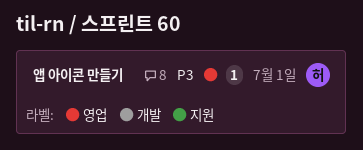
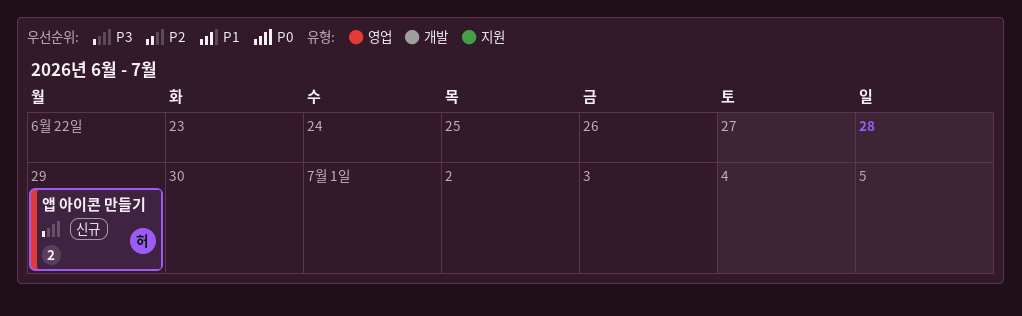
앱 아이콘 만들기, estimate: 1 -> 2
앱 아이콘 만들기, due: Jul 1 -> Jun 29

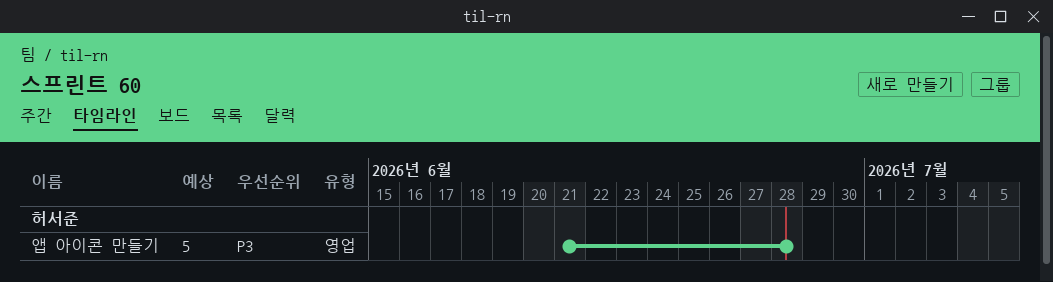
앱 아이콘 만들기, estimate: 2 -> 5
앱 아이콘 만들기, due: Jun 29 -> Jun 28

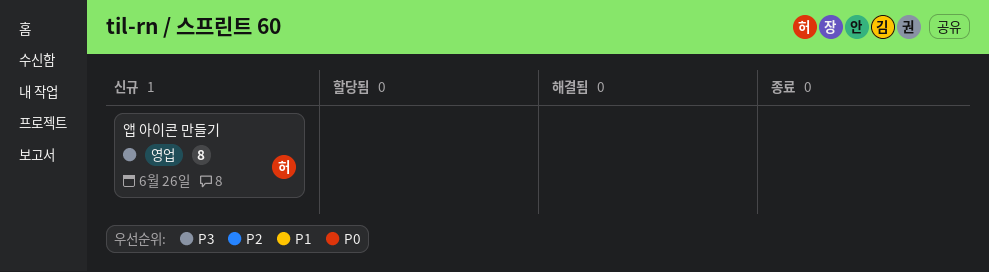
앱 아이콘 만들기, estimate: 5 -> 8
앱 아이콘 만들기, due: Jun 28 -> Jun 26

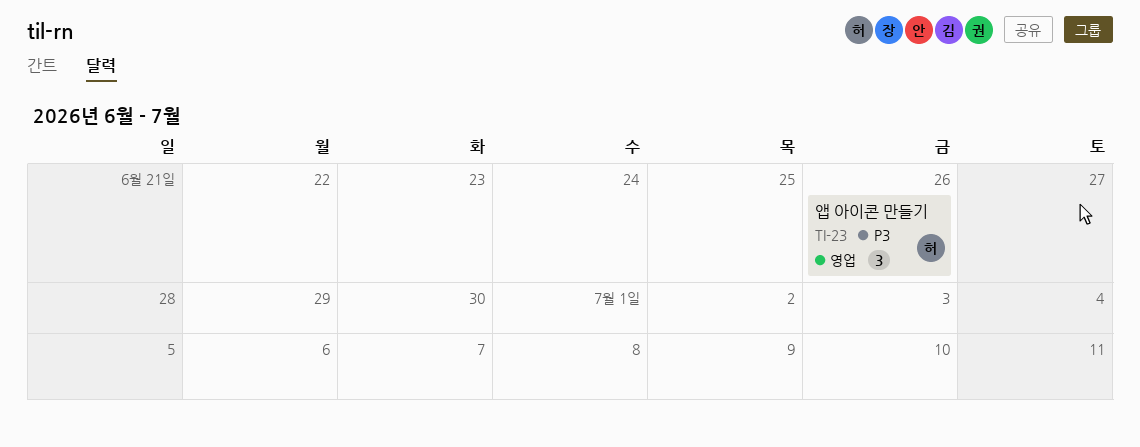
앱 아이콘 만들기, estimate: 8 -> 3

